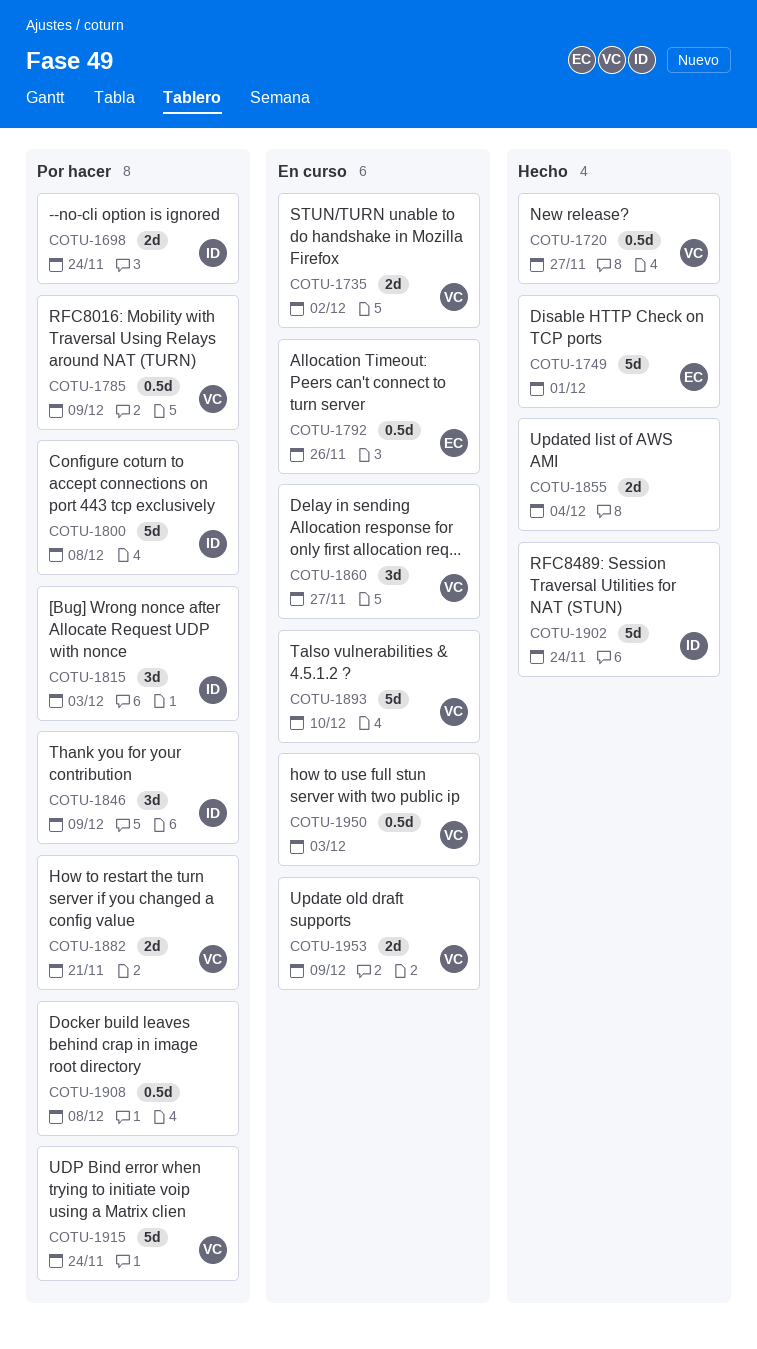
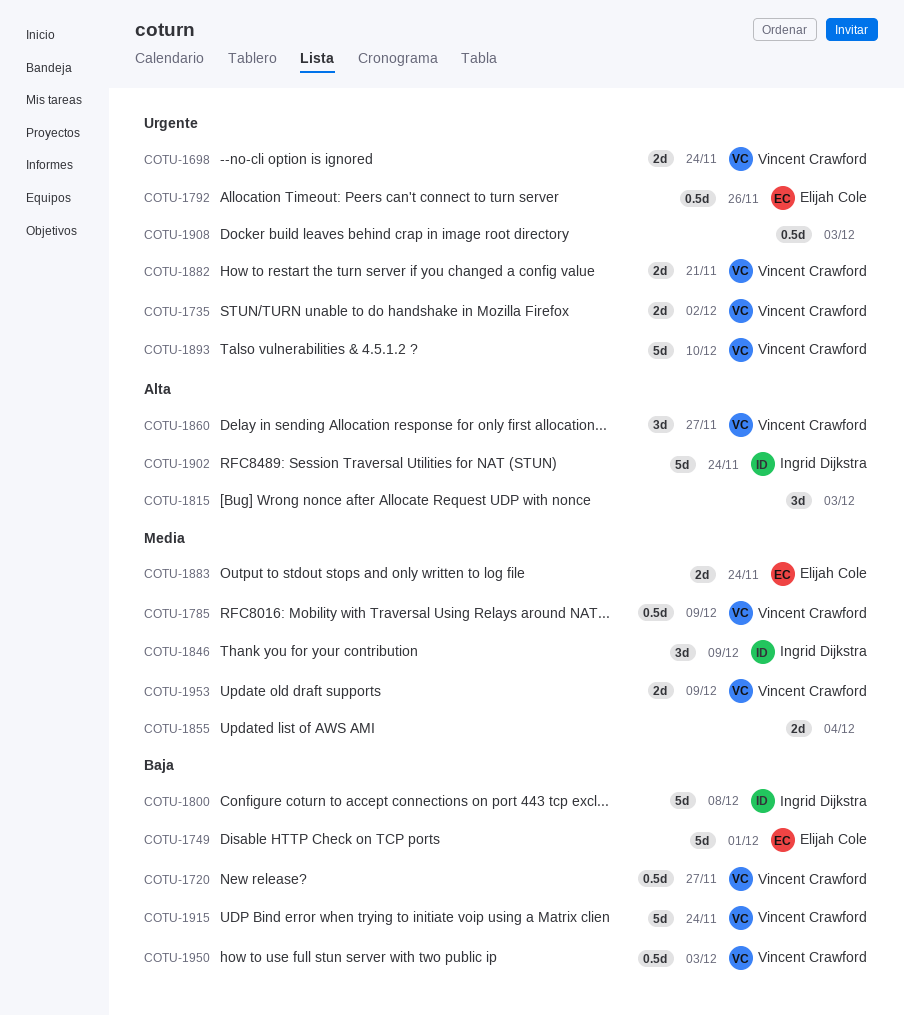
COTU-1698, owner: Ingrid Dijkstra -> Vincent Crawford
COTU-1815, owner: Ingrid Dijkstra -> none
COTU-1883: none -> present
COTU-1908, due: Dec 8 -> Dec 3

